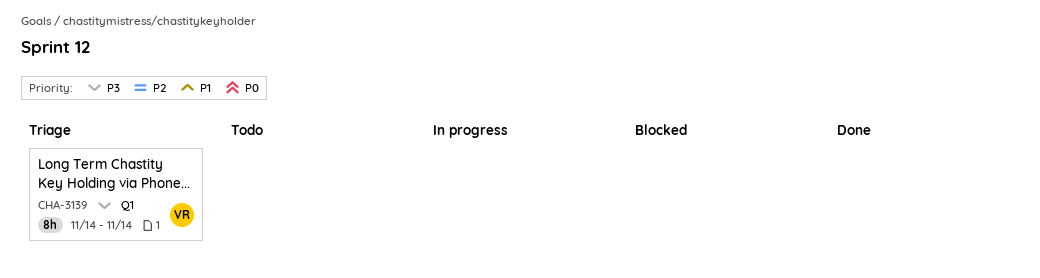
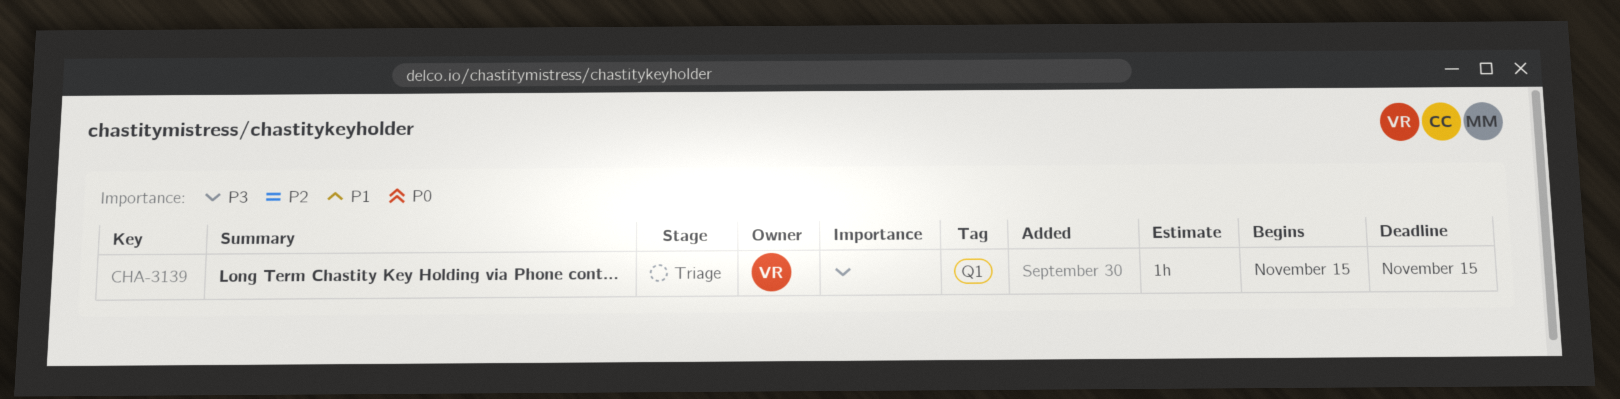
CHA-3139, estimate: 8h -> 1h
CHA-3139, start: Nov 14 -> Nov 15
CHA-3139, due: Nov 14 -> Nov 15

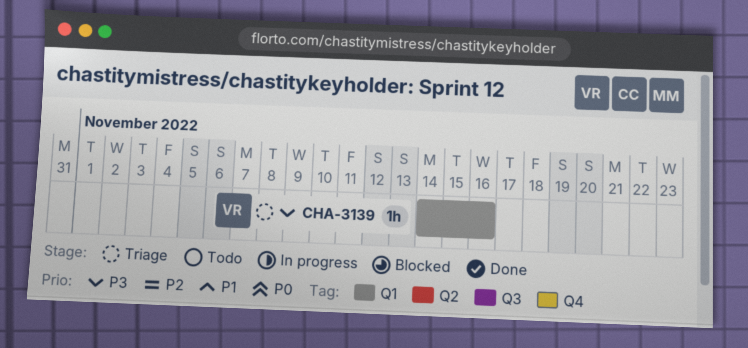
CHA-3139, start: Nov 15 -> Nov 14
CHA-3139, due: Nov 15 -> Nov 16

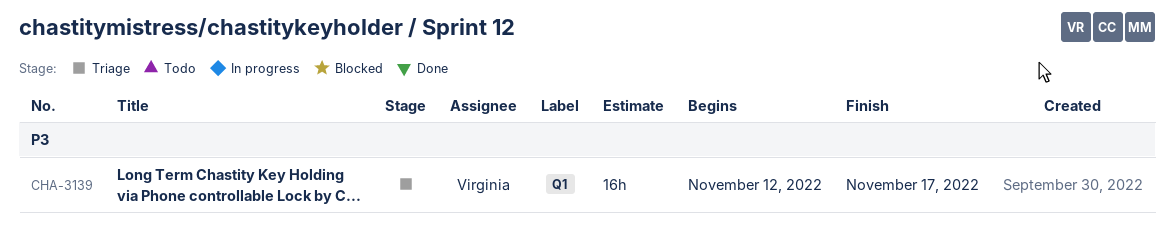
CHA-3139, estimate: 1h -> 16h
CHA-3139, start: Nov 14 -> Nov 12
CHA-3139, due: Nov 16 -> Nov 17

